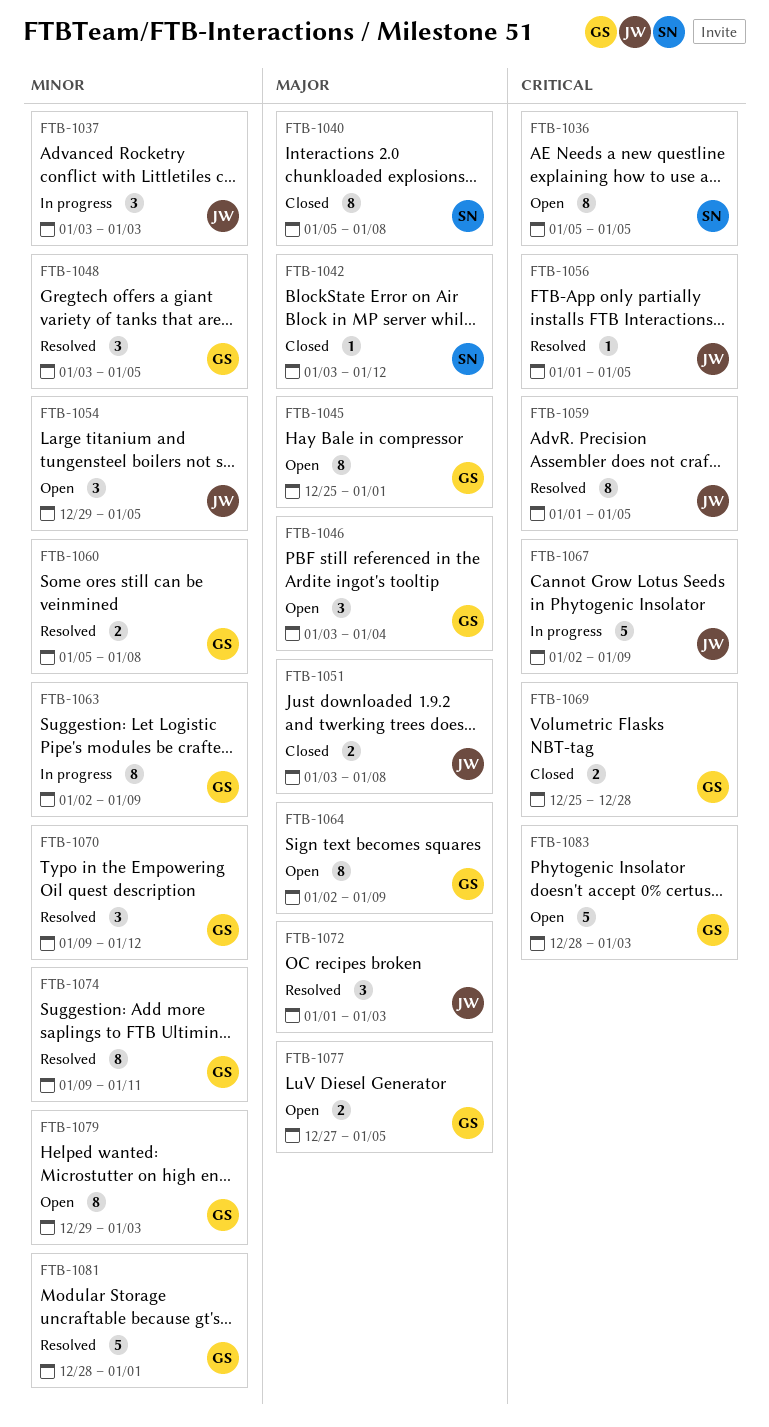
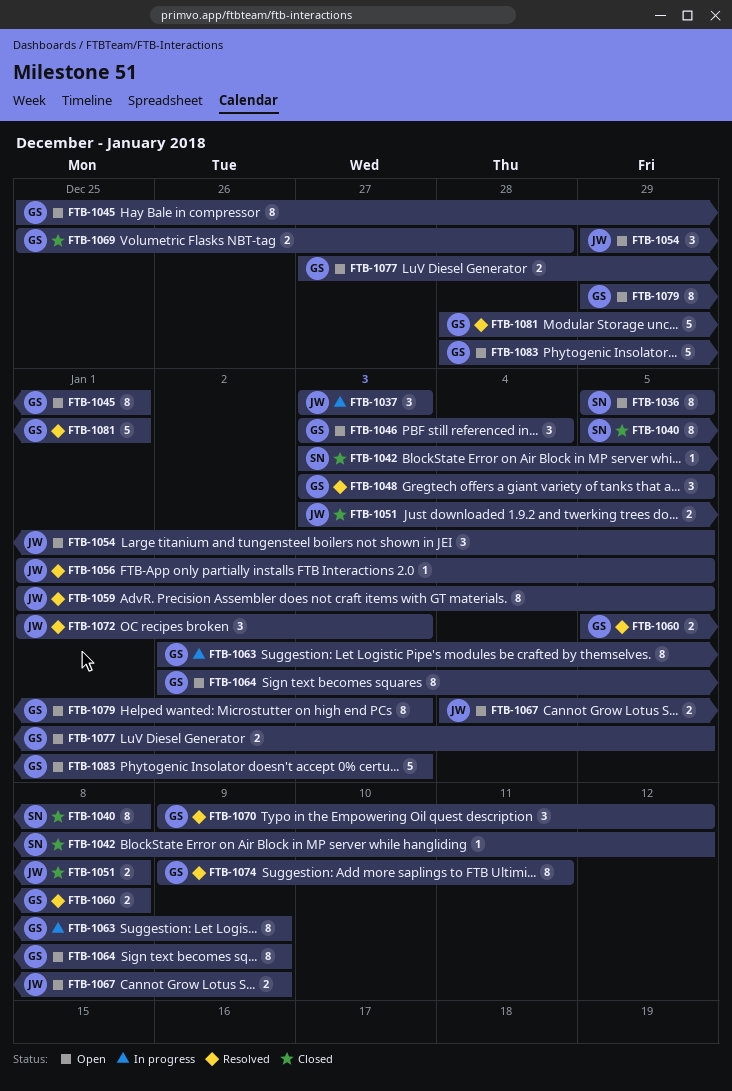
FTB-1067, status: In progress -> Open
FTB-1067, estimate: 5 -> 2
FTB-1067, start: Jan 2 -> Jan 4

